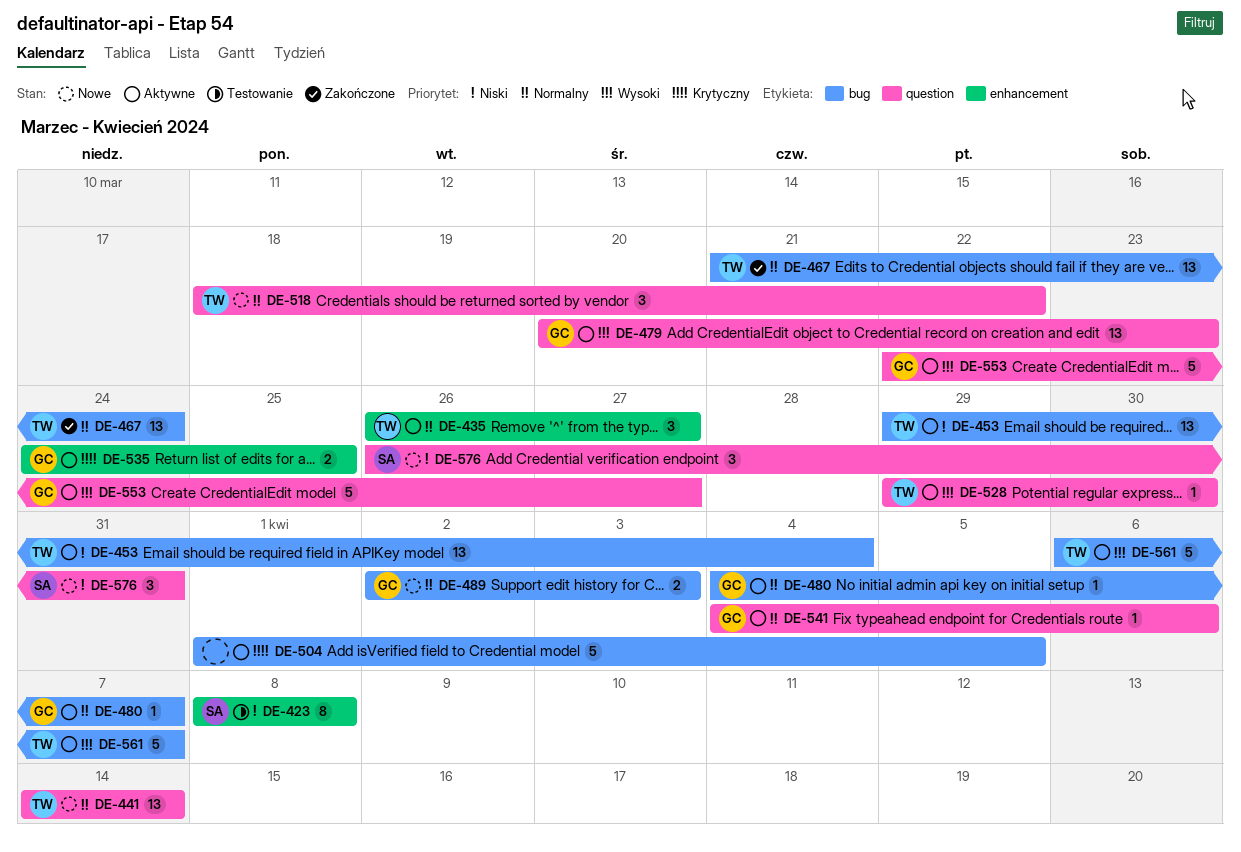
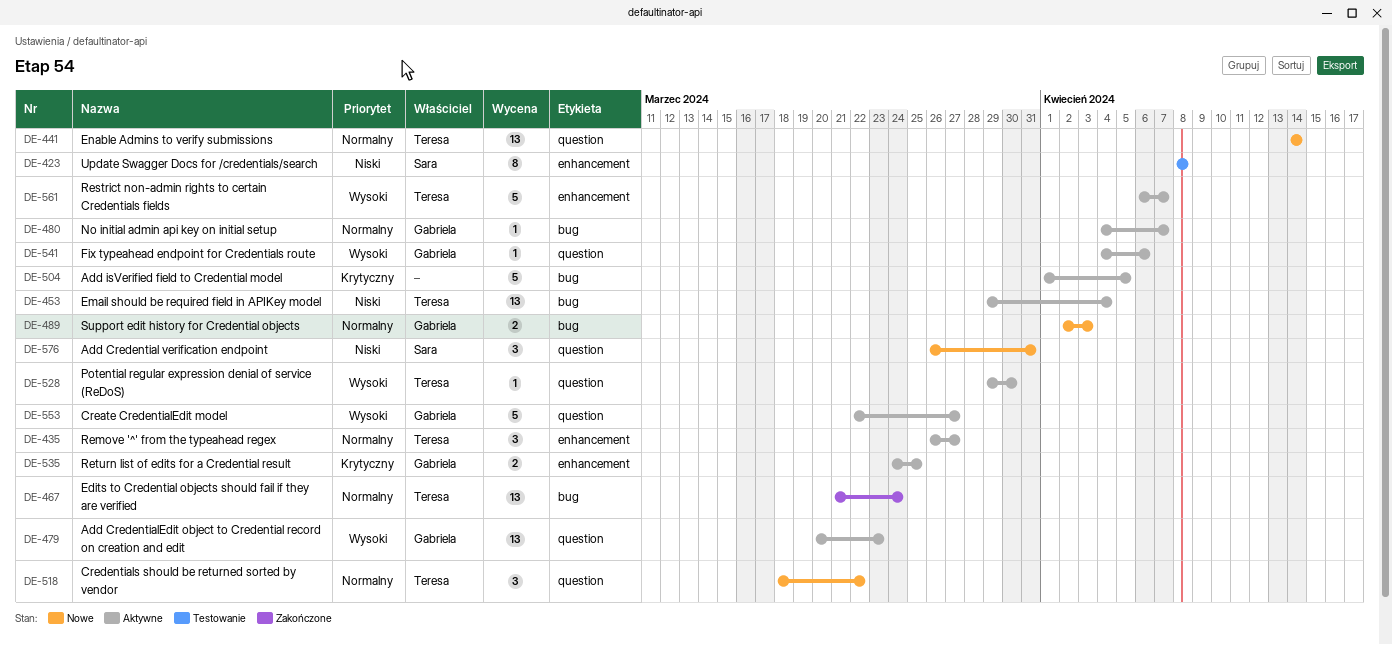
DE-541, priority: Normalny -> Wysoki
DE-561, label: bug -> enhancement

